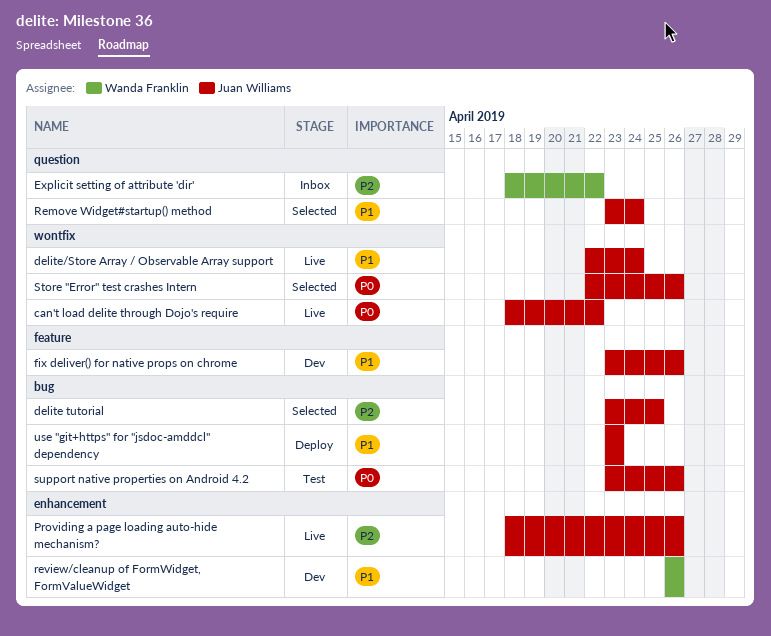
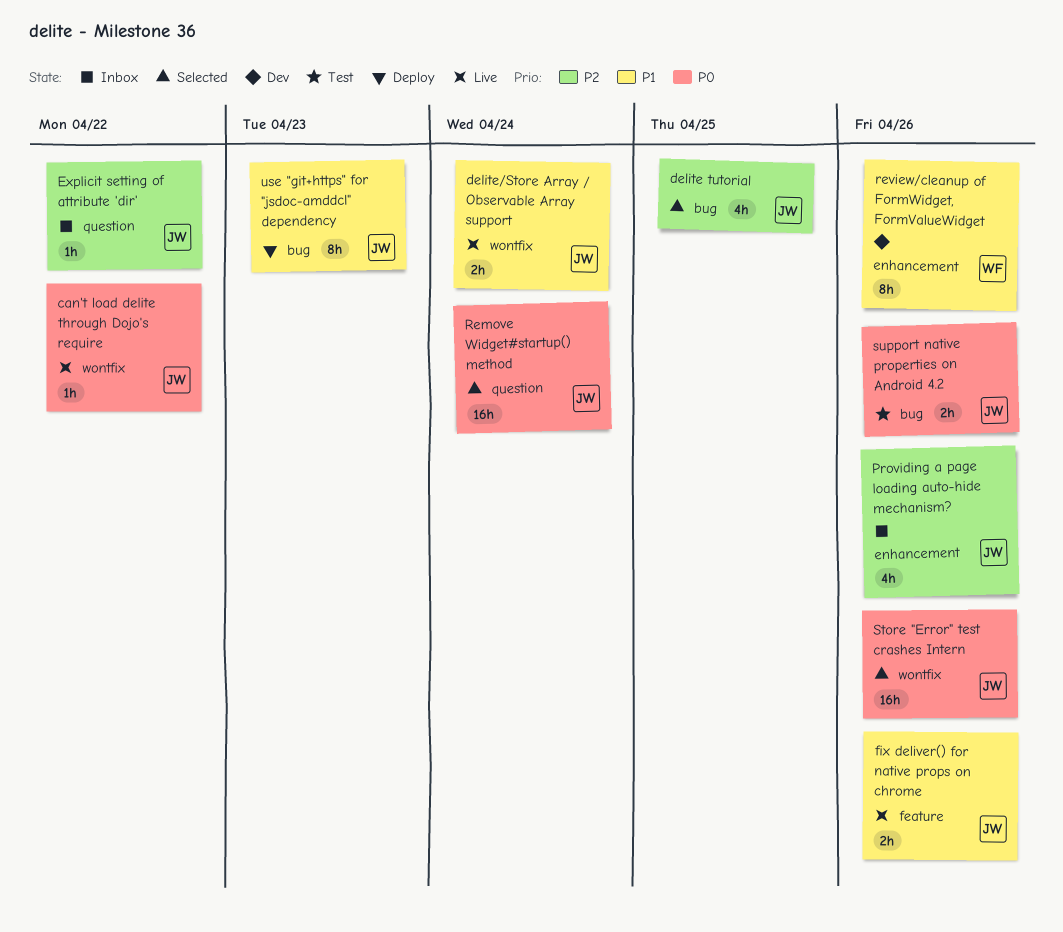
Explicit setting of attribute 'dir', owner: Wanda Franklin -> Juan Williams
fix deliver() for native props on chrome, status: Dev -> Live
Providing a page loading auto-hide mechanism?, status: Live -> Inbox
Remove Widget#startup() method, priority: P1 -> P0

